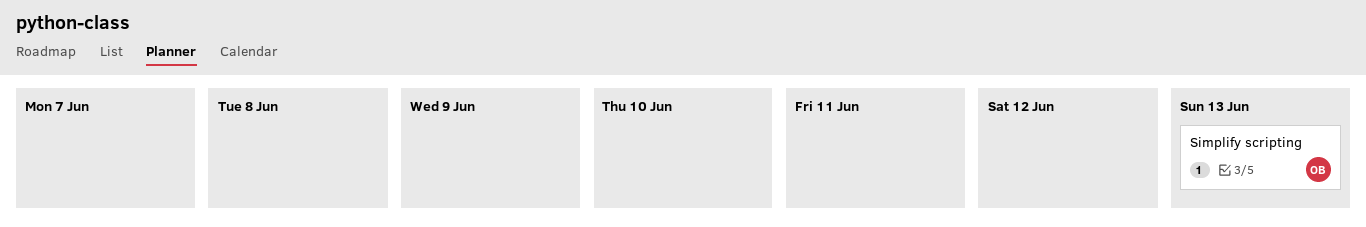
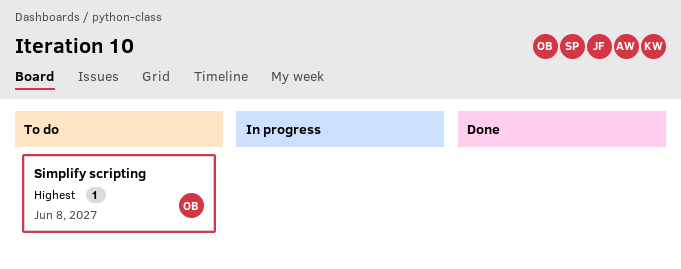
Simplify scripting, due: Jun 13 -> Jun 8

